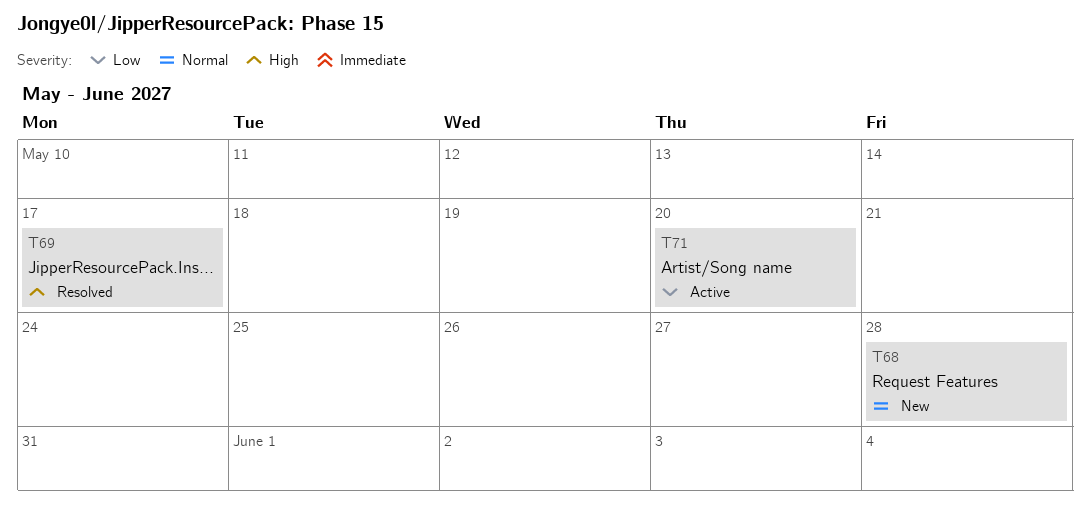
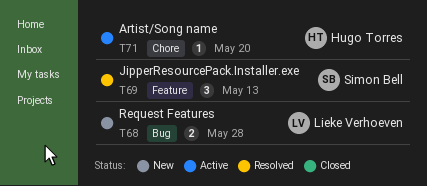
T69, due: May 17 -> May 13

